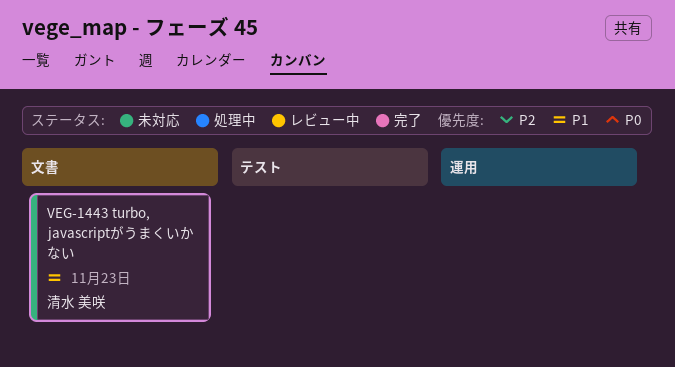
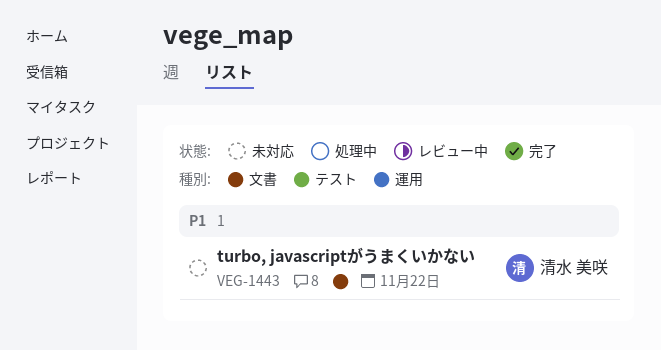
VEG-1443, due: Nov 23 -> Nov 22

